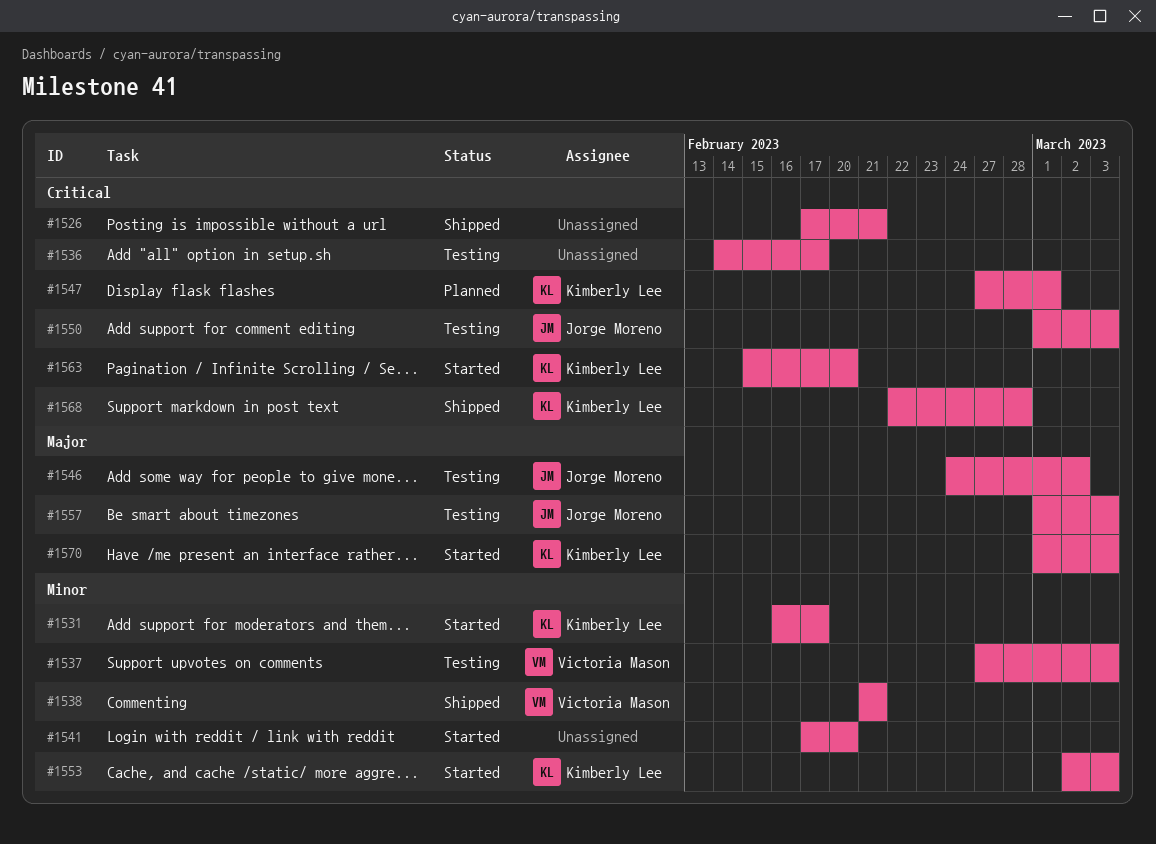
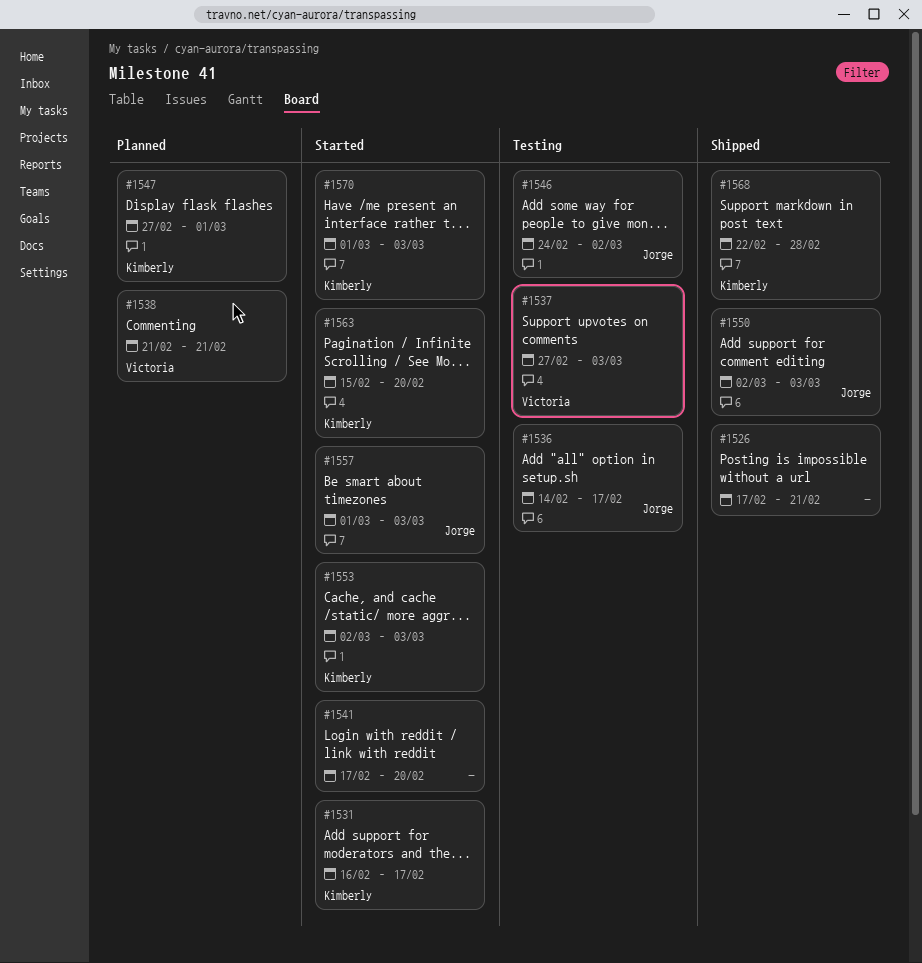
#1536, owner: none -> Jorge Moreno
#1538, status: Shipped -> Planned
#1550, status: Testing -> Shipped
#1550, start: Mar 1 -> Mar 2
#1557, status: Testing -> Started

